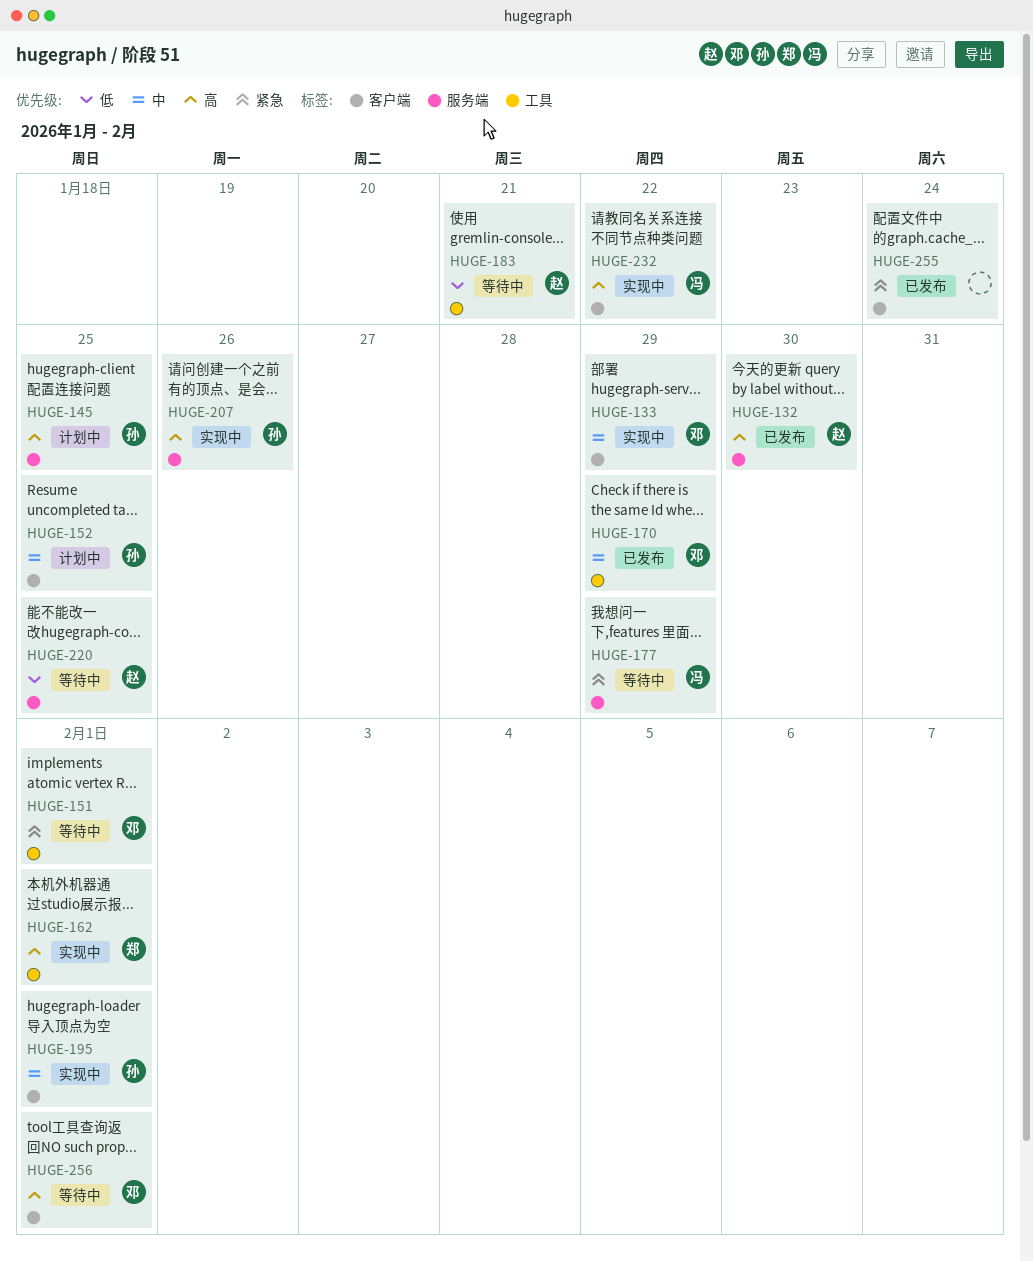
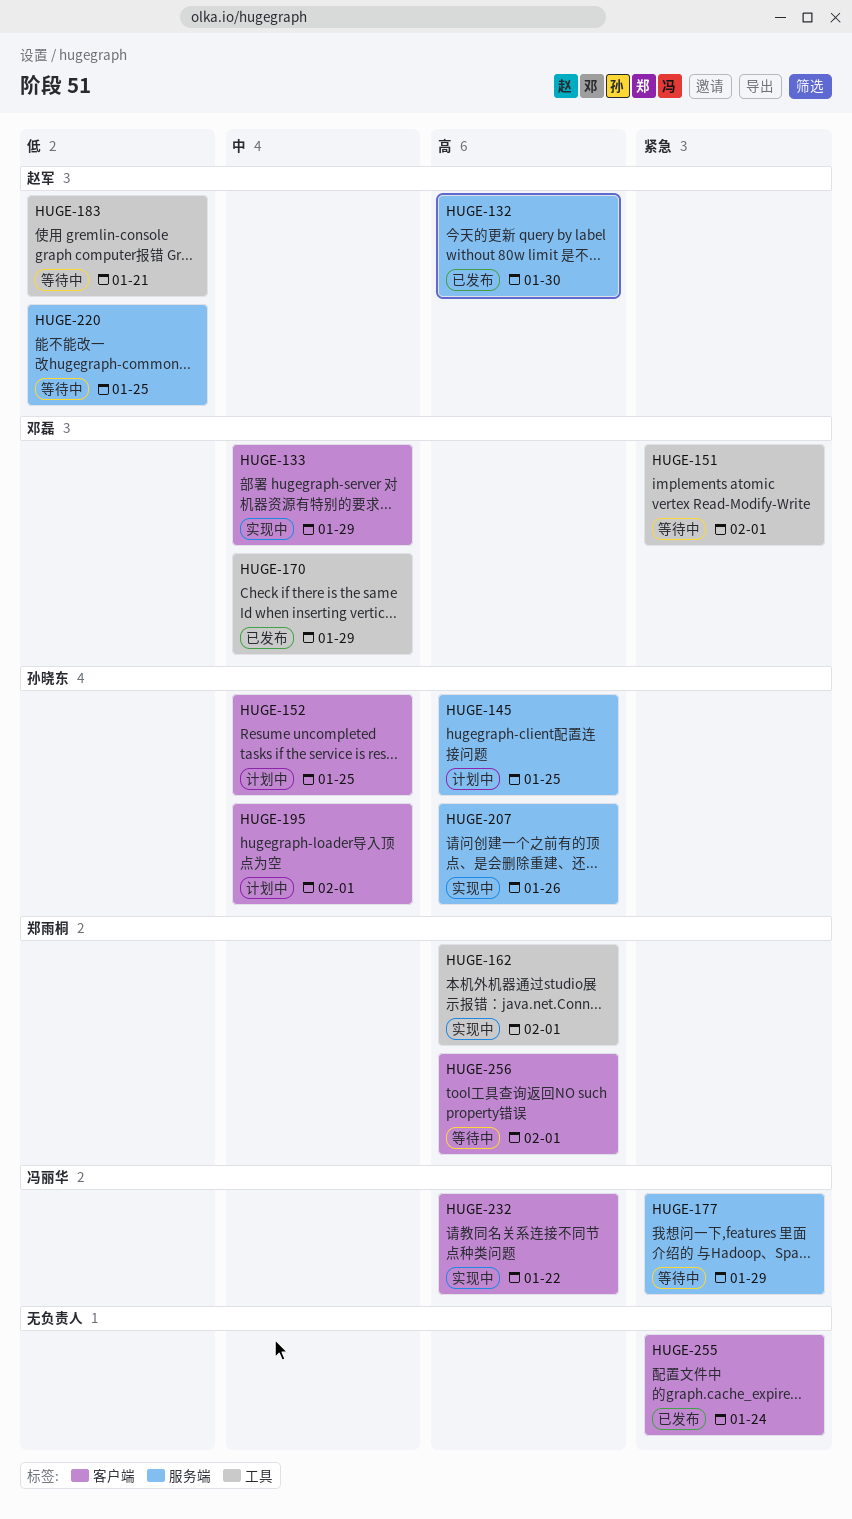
HUGE-195, status: 实现中 -> 计划中
HUGE-256, owner: 邓磊 -> 郑雨桐

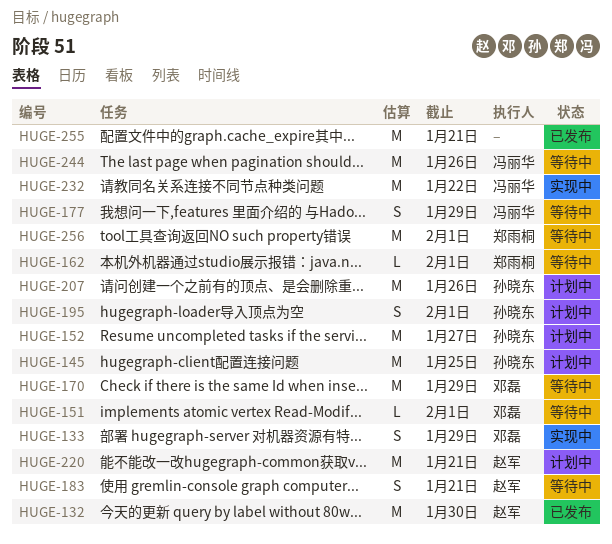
HUGE-152, due: Jan 25 -> Jan 27
HUGE-162, status: 实现中 -> 等待中
HUGE-170, status: 已发布 -> 等待中
HUGE-207, status: 实现中 -> 计划中
HUGE-220, status: 等待中 -> 计划中
HUGE-220, due: Jan 25 -> Jan 21
HUGE-244: none -> present
HUGE-255, due: Jan 24 -> Jan 21

